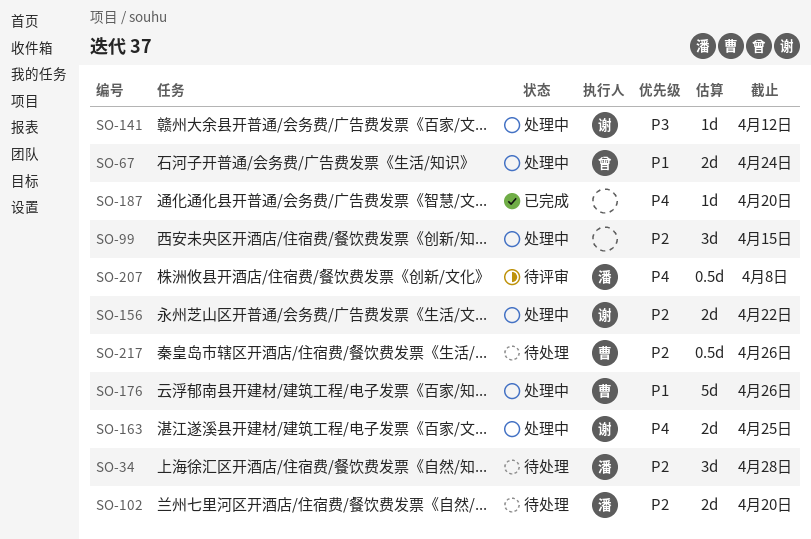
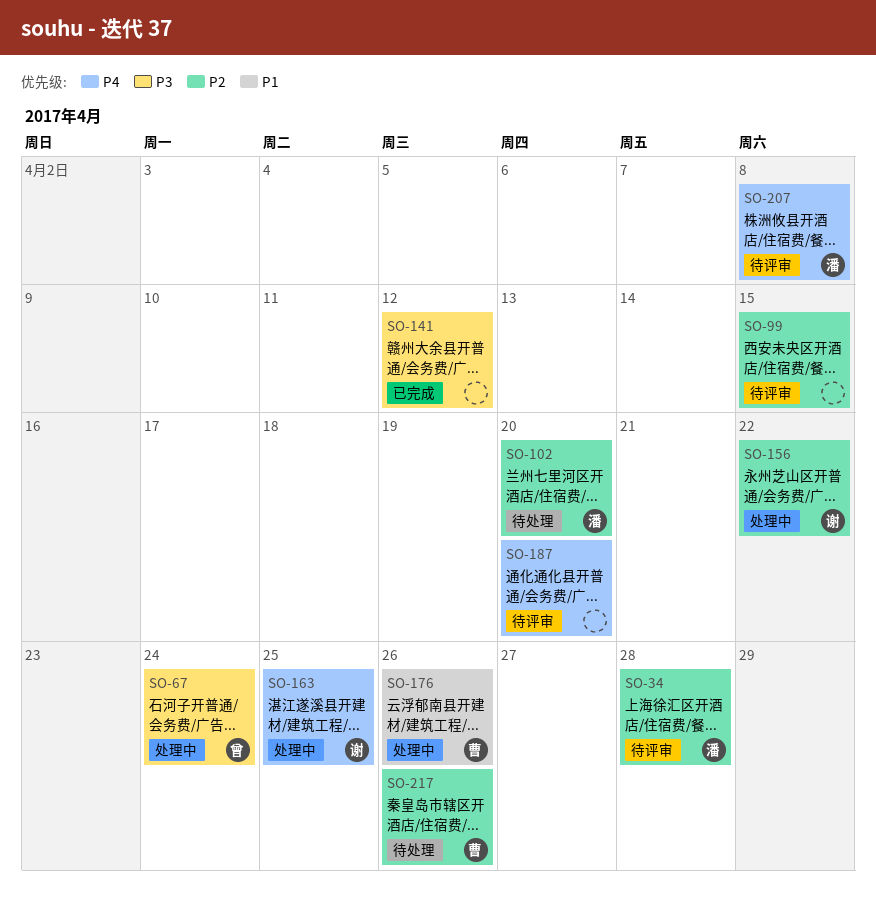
SO-34, status: 待处理 -> 待评审
SO-67, priority: P1 -> P3
SO-99, status: 处理中 -> 待评审
SO-141, status: 处理中 -> 已完成
SO-141, owner: 谢 -> none
SO-187, status: 已完成 -> 待评审

